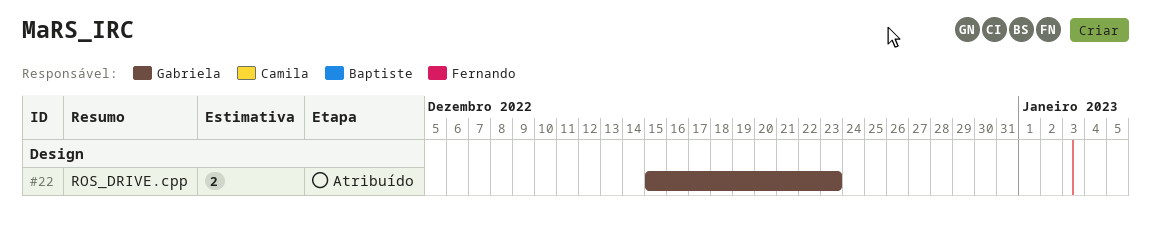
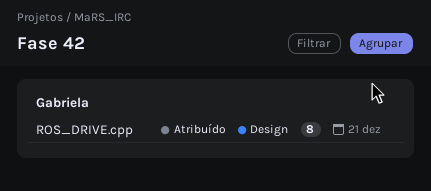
ROS_DRIVE.cpp, estimate: 2 -> 8
ROS_DRIVE.cpp, due: Dec 23 -> Dec 21

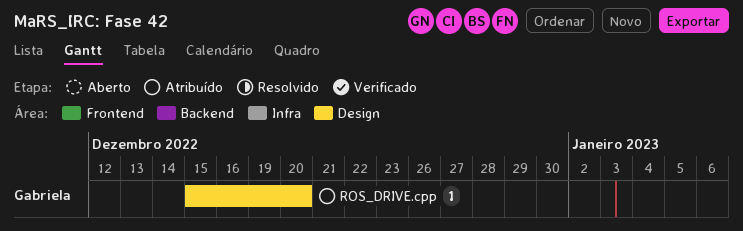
ROS_DRIVE.cpp, estimate: 8 -> 1
ROS_DRIVE.cpp, due: Dec 21 -> Dec 20

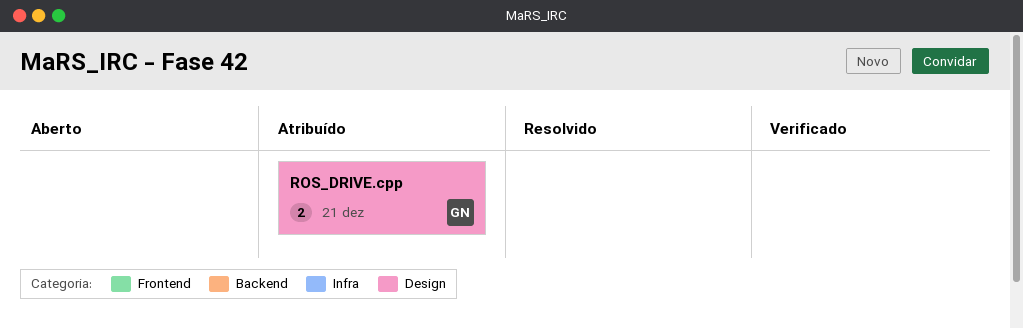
ROS_DRIVE.cpp, estimate: 1 -> 2
ROS_DRIVE.cpp, due: Dec 20 -> Dec 21

